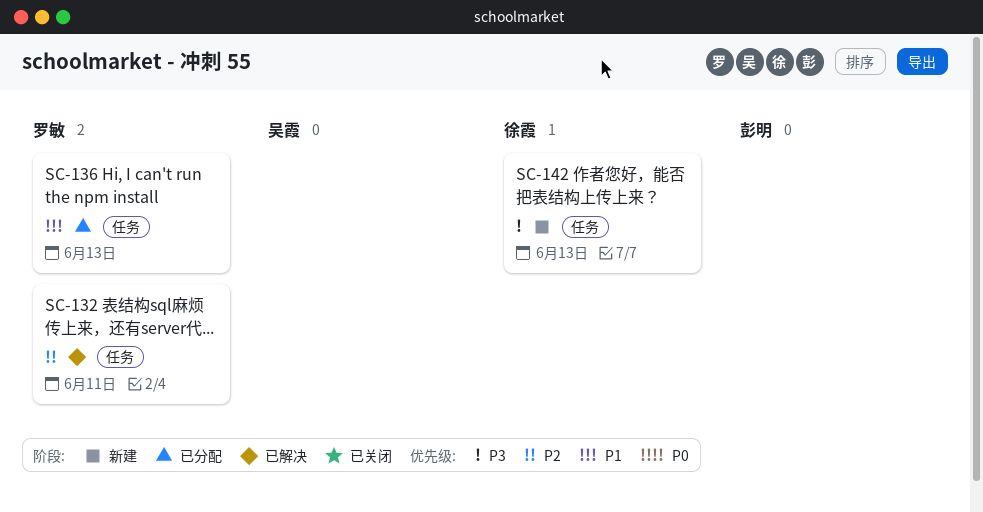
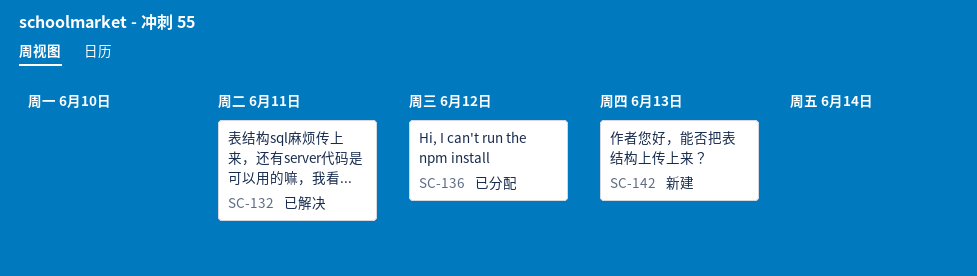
SC-136, due: Jun 13 -> Jun 12

